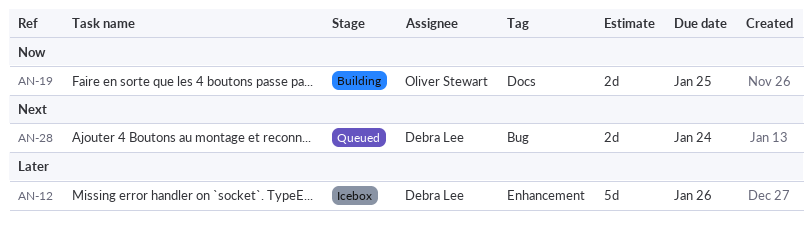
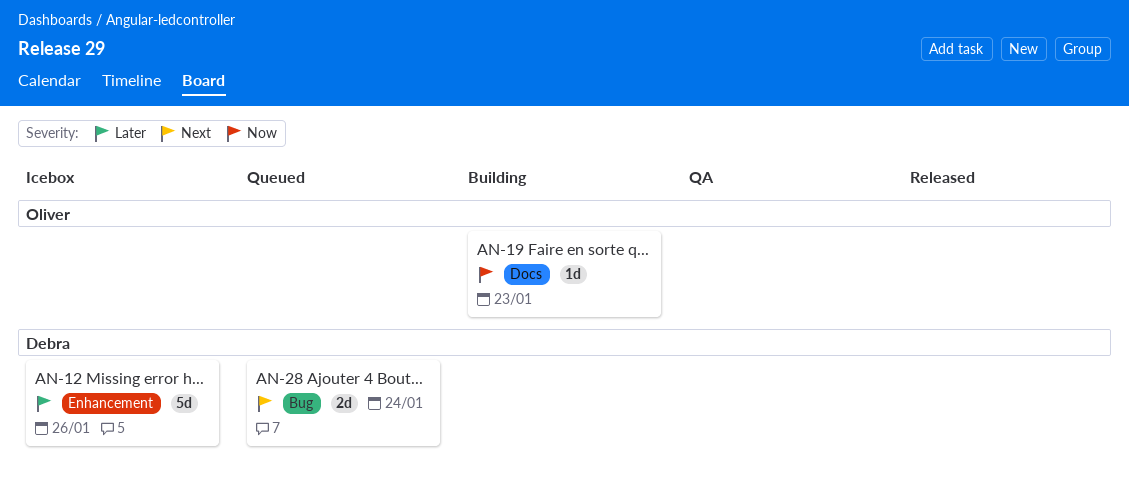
AN-19, estimate: 2d -> 1d
AN-19, due: Jan 25 -> Jan 23

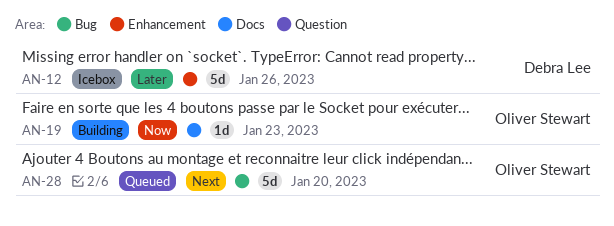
AN-28, owner: Debra Lee -> Oliver Stewart
AN-28, estimate: 2d -> 5d
AN-28, due: Jan 24 -> Jan 20

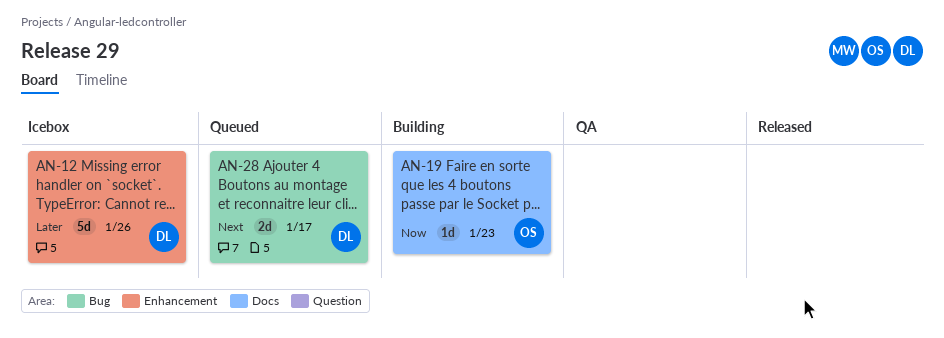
AN-28, owner: Oliver Stewart -> Debra Lee
AN-28, estimate: 5d -> 2d
AN-28, due: Jan 20 -> Jan 17

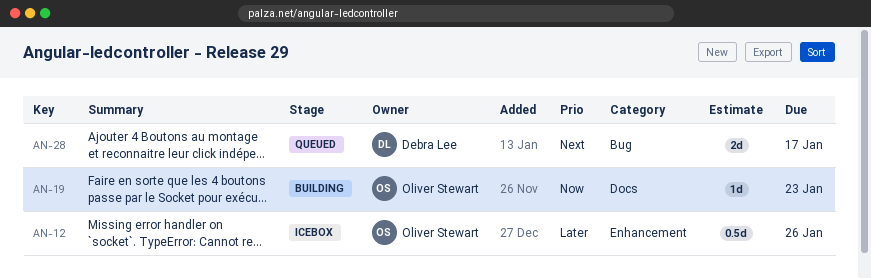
AN-12, owner: Debra Lee -> Oliver Stewart
AN-12, estimate: 5d -> 0.5d

